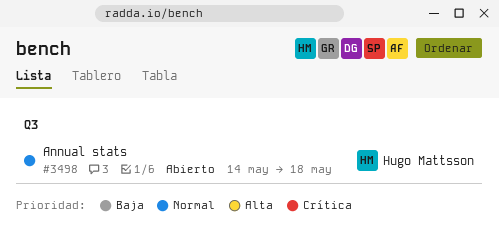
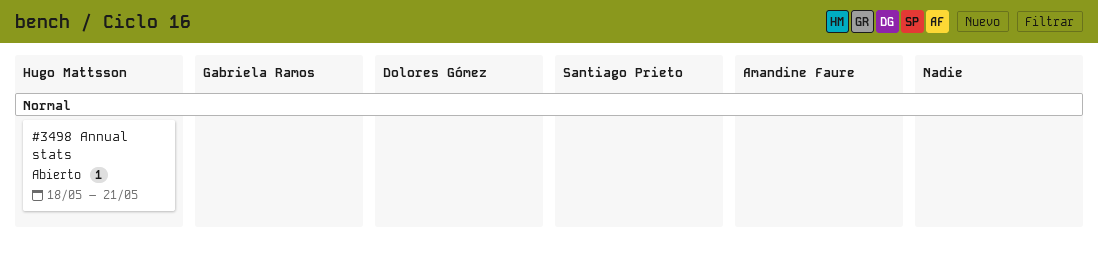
#3498, start: May 14 -> May 18
#3498, due: May 18 -> May 21

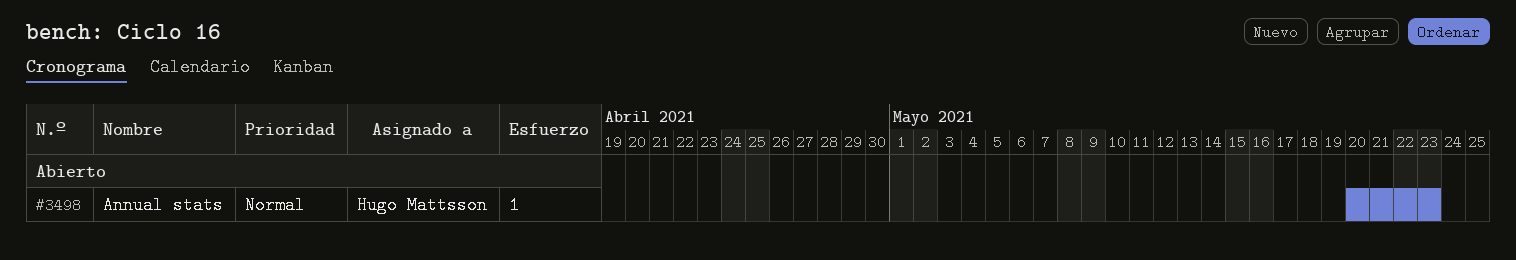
#3498, start: May 18 -> May 20
#3498, due: May 21 -> May 23

